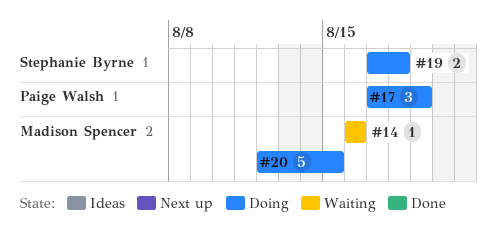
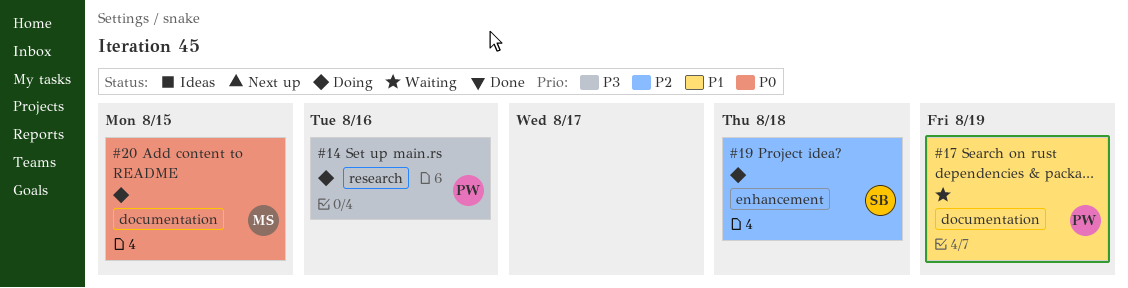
#14, status: Waiting -> Doing
#14, owner: Madison Spencer -> Paige Walsh
#17, status: Doing -> Waiting

